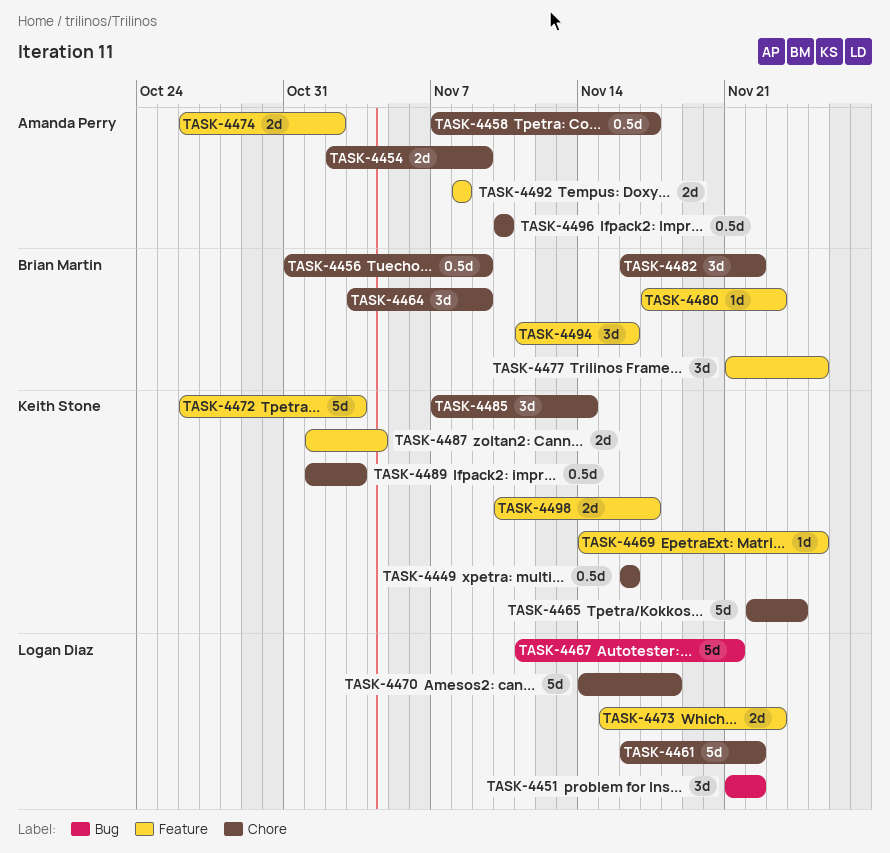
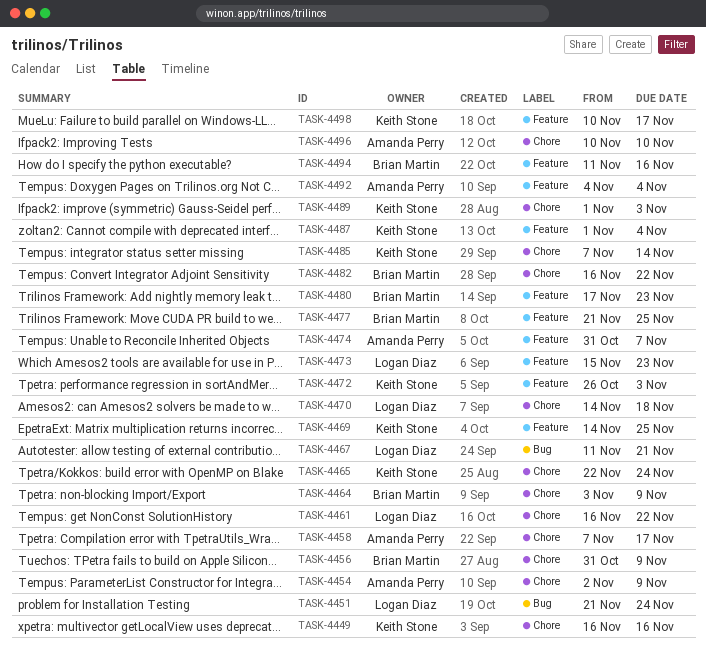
TASK-4451, due: Nov 22 -> Nov 24
TASK-4474, start: Oct 26 -> Oct 31
TASK-4474, due: Nov 2 -> Nov 7
TASK-4492, start: Nov 8 -> Nov 4
TASK-4492, due: Nov 8 -> Nov 4

